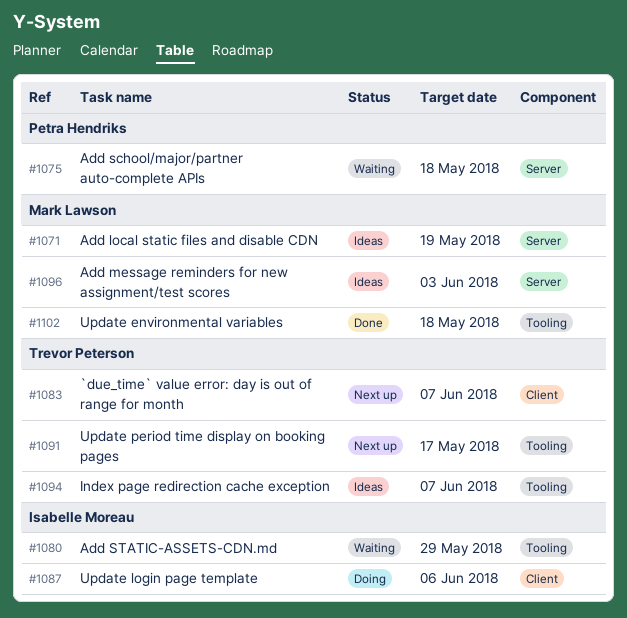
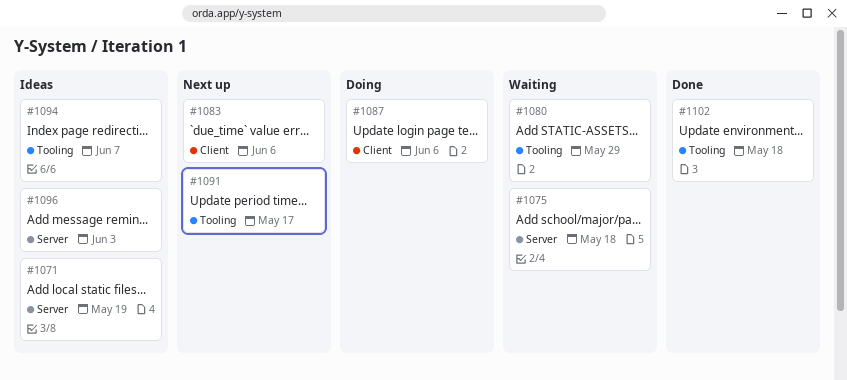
#1083, due: Jun 7 -> Jun 6

